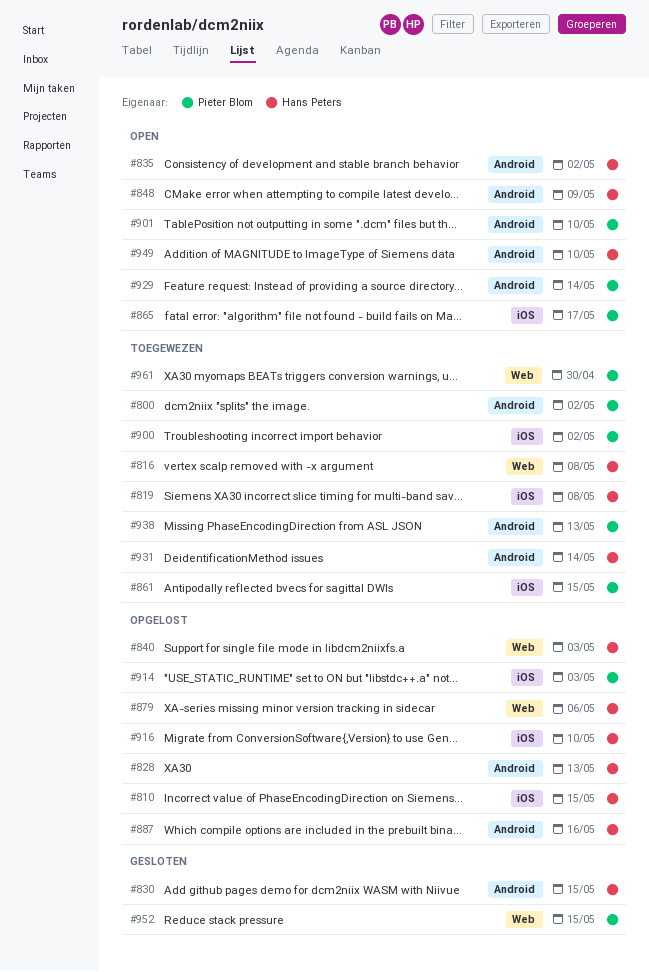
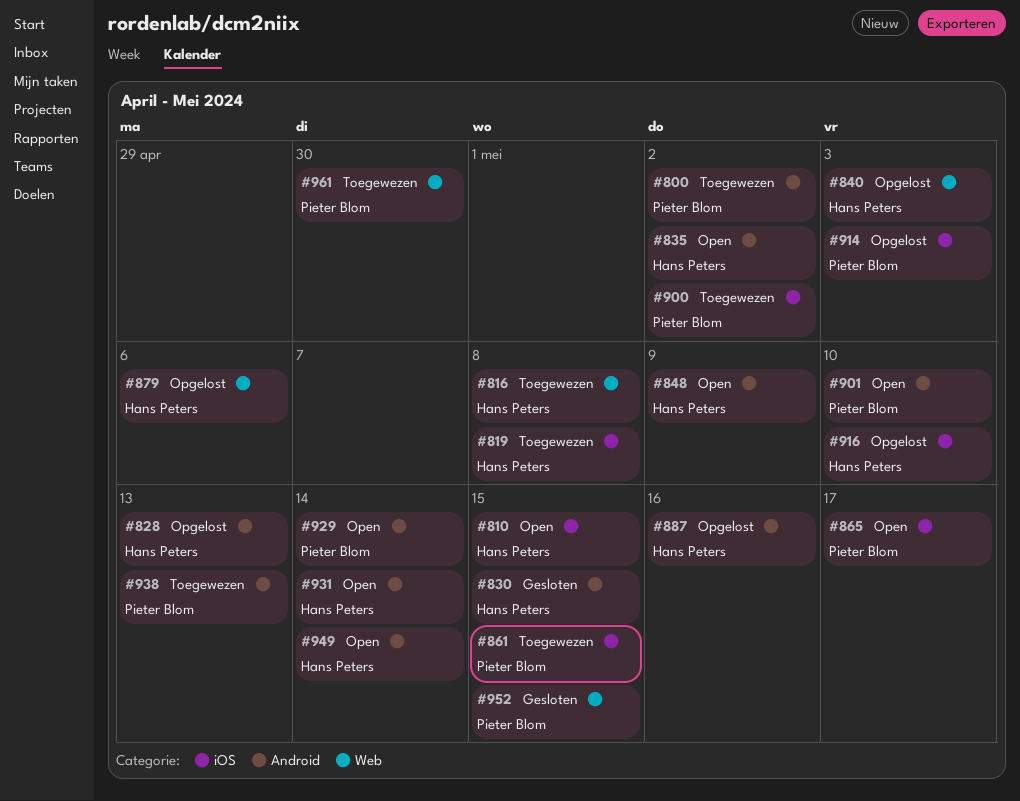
#810, status: Opgelost -> Open
#931, status: Toegewezen -> Open
#949, due: May 10 -> May 14

